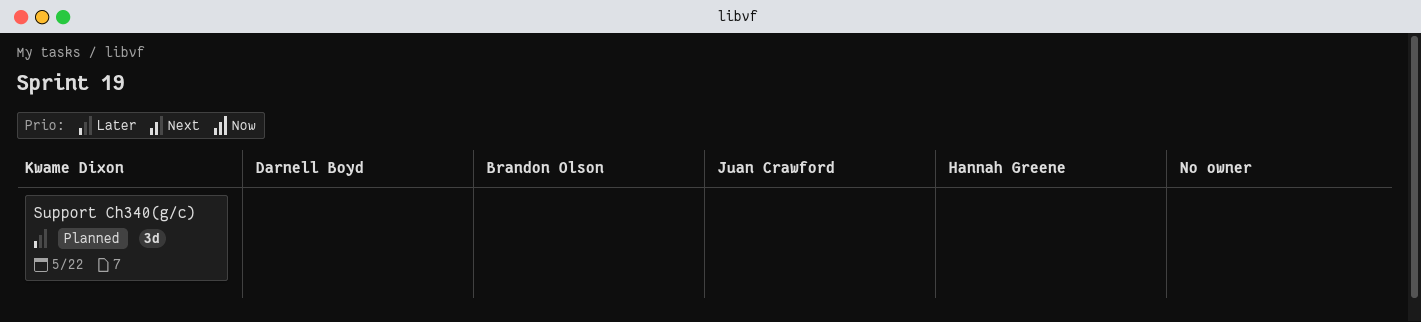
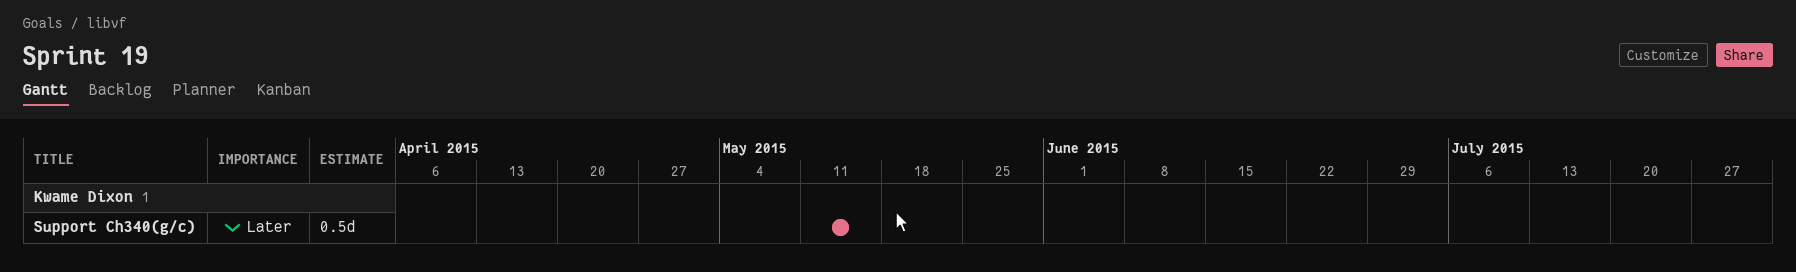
Support Ch340(g/c), estimate: 3d -> 0.5d
Support Ch340(g/c), due: May 22 -> May 15

